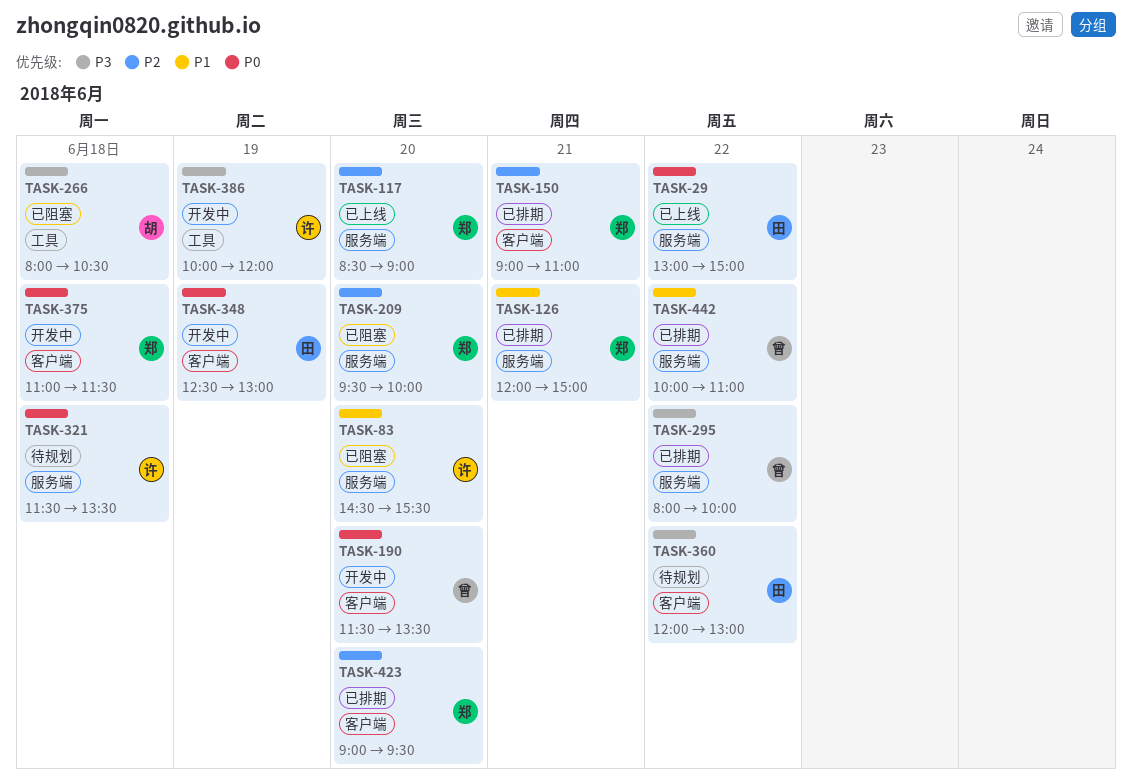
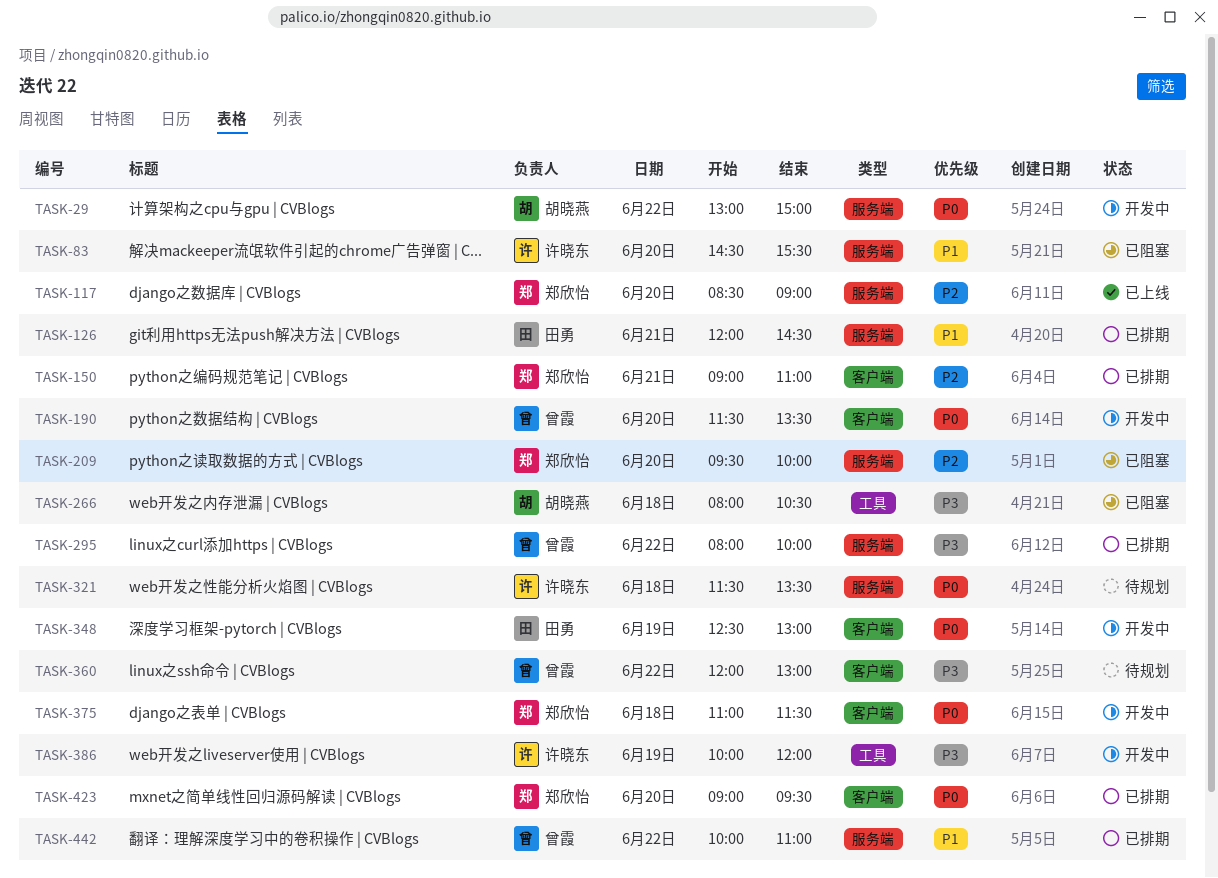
TASK-29, status: 已上线 -> 开发中
TASK-29, owner: 田勇 -> 胡晓燕
TASK-126, owner: 郑欣怡 -> 田勇
TASK-126, ends: 15:00 -> 14:30
TASK-360, owner: 田勇 -> 曾霞
TASK-423, priority: P2 -> P0

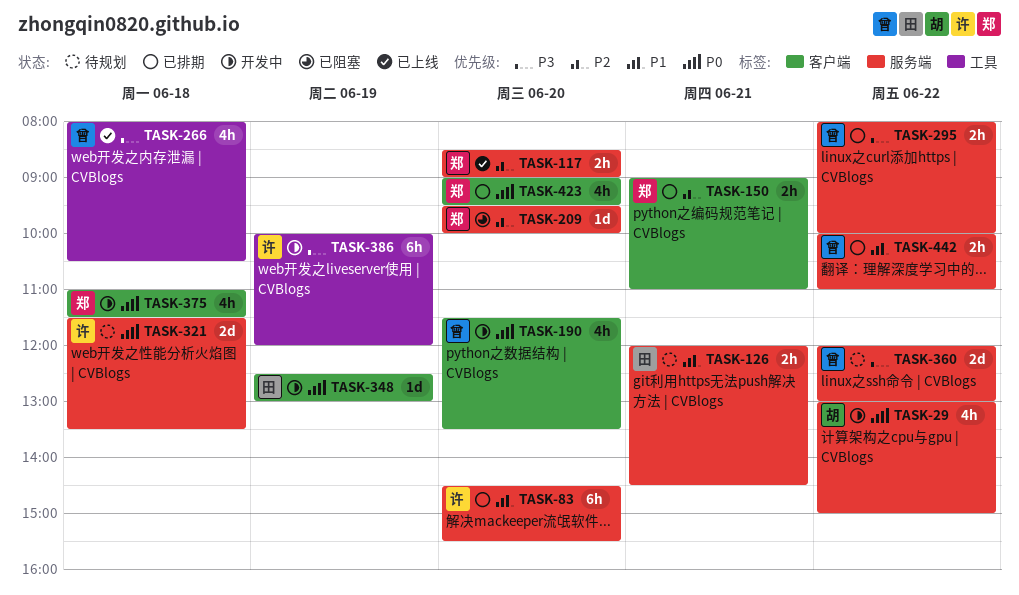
TASK-83, status: 已阻塞 -> 已排期
TASK-126, status: 已排期 -> 待规划
TASK-266, status: 已阻塞 -> 已上线
TASK-266, owner: 胡晓燕 -> 曾霞
TASK-360, label: 客户端 -> 服务端

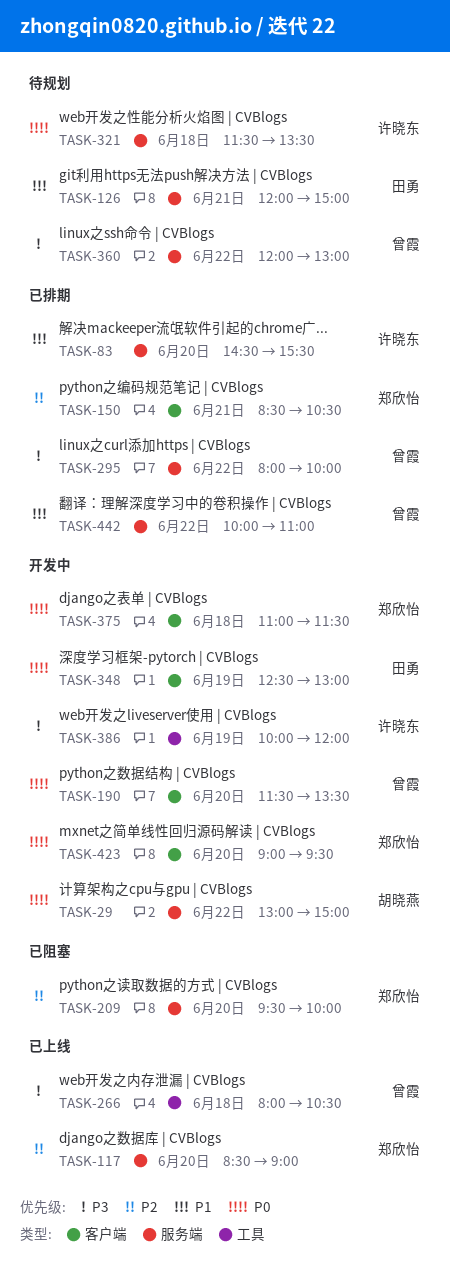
TASK-126, ends: 14:30 -> 15:00
TASK-150, begins: 09:00 -> 08:30
TASK-150, ends: 11:00 -> 10:30
TASK-423, status: 已排期 -> 开发中

